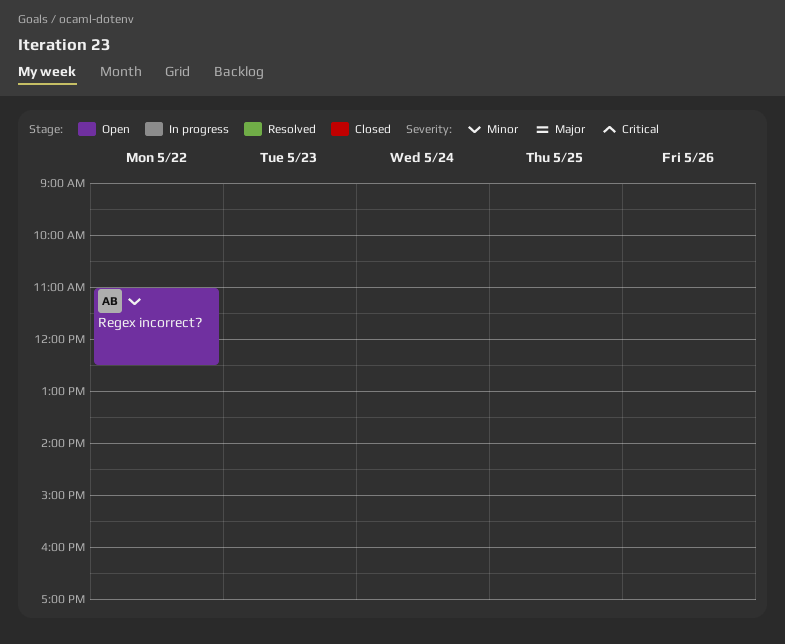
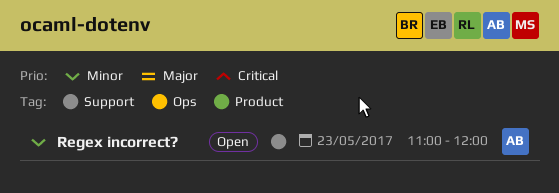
Regex incorrect?, day: May 22 -> May 23
Regex incorrect?, ends: 12:30 -> 12:00

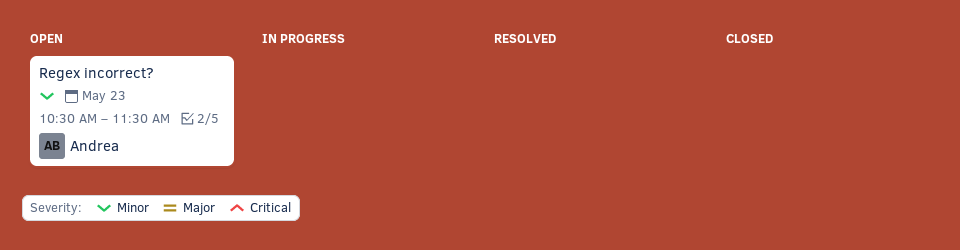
Regex incorrect?, begins: 11:00 -> 10:30
Regex incorrect?, ends: 12:00 -> 11:30

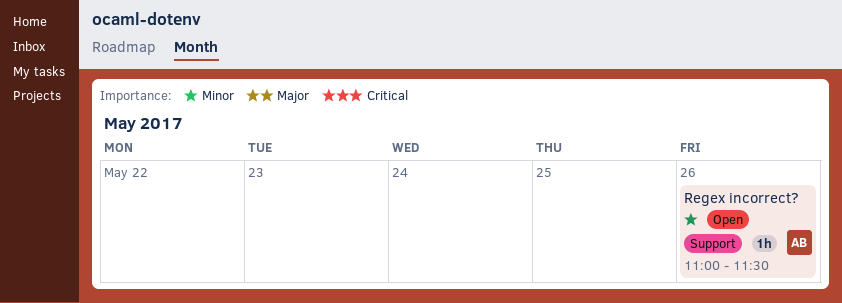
Regex incorrect?, day: May 23 -> May 26
Regex incorrect?, begins: 10:30 -> 11:00

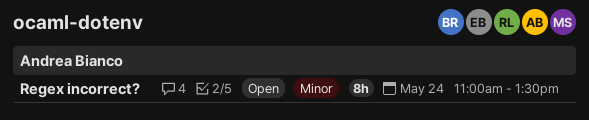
Regex incorrect?, estimate: 1h -> 8h
Regex incorrect?, day: May 26 -> May 24
Regex incorrect?, ends: 11:30 -> 13:30

